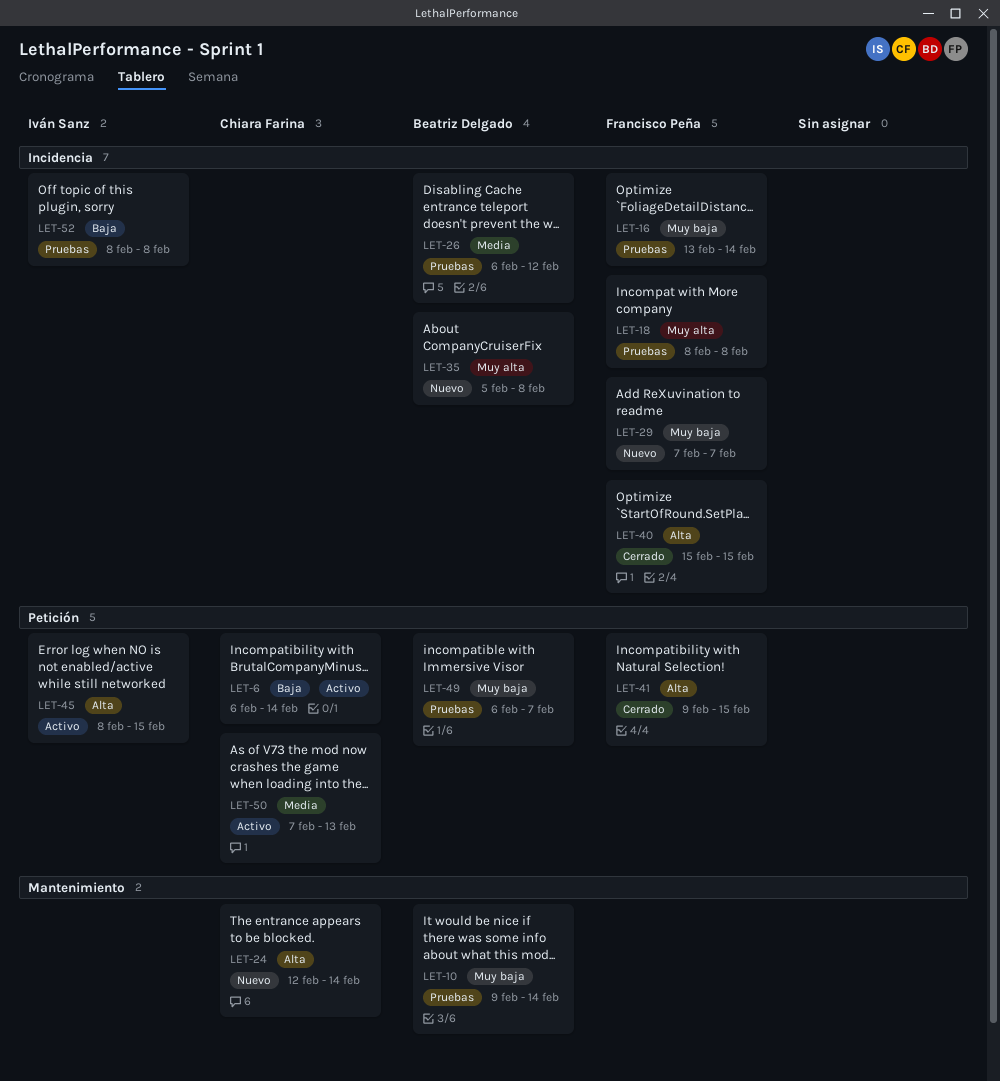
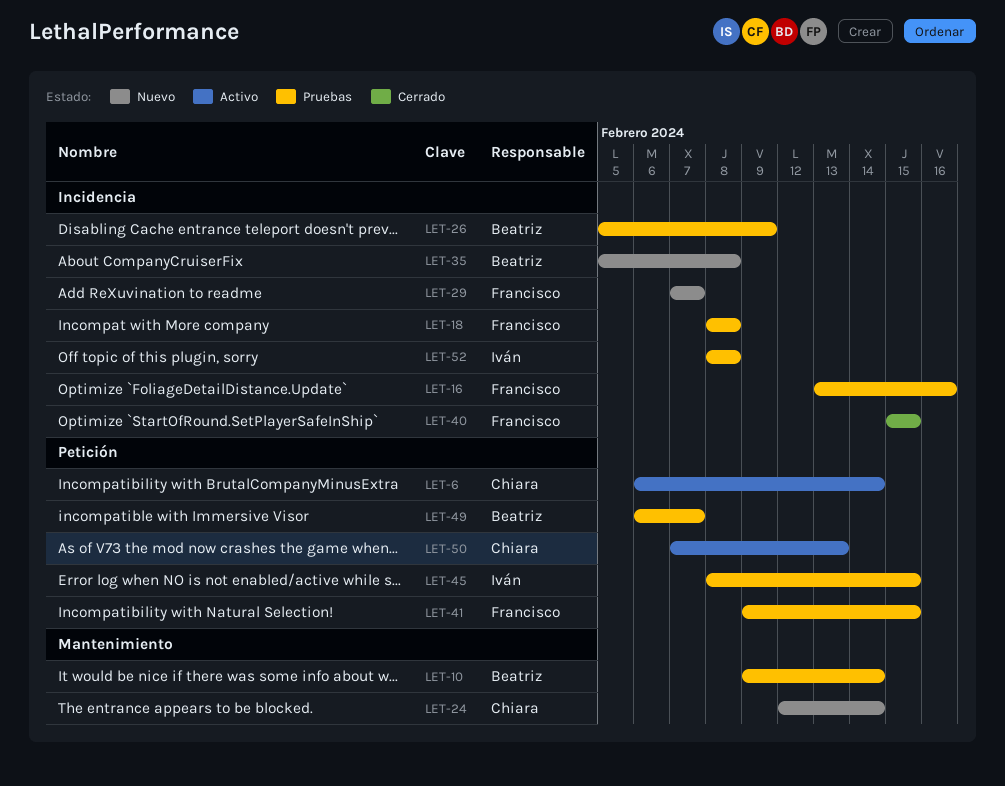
LET-16, due: Feb 14 -> Feb 16
LET-26, start: Feb 6 -> Feb 5
LET-26, due: Feb 12 -> Feb 9
LET-41, status: Cerrado -> Pruebas
LET-45, status: Activo -> Pruebas

